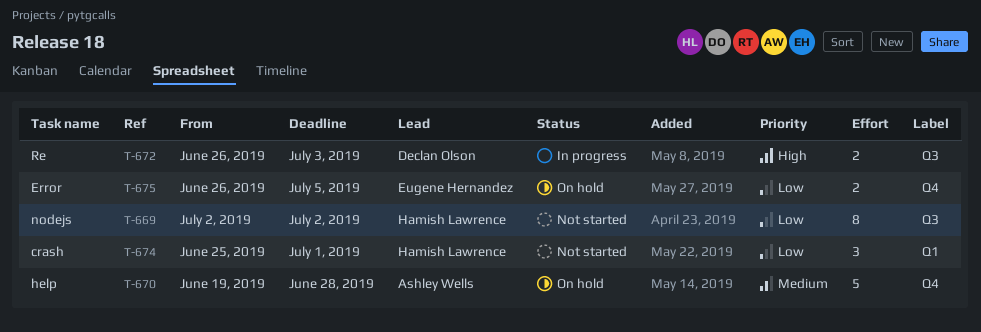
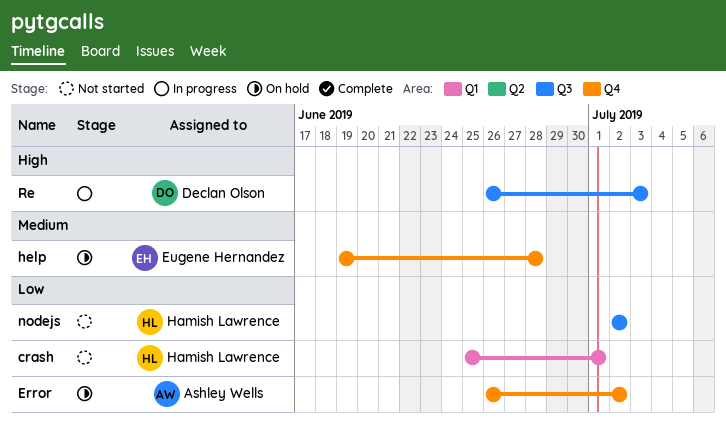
Error, owner: Eugene Hernandez -> Ashley Wells
Error, due: Jul 5 -> Jul 2
help, owner: Ashley Wells -> Eugene Hernandez

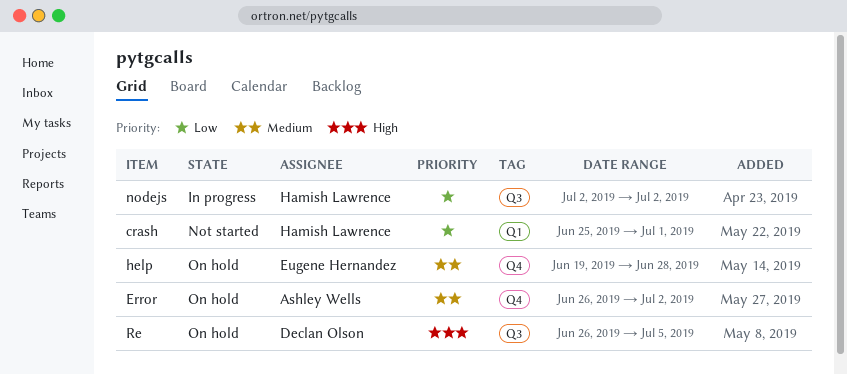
Error, priority: Low -> Medium
nodejs, status: Not started -> In progress
Re, status: In progress -> On hold
Re, due: Jul 3 -> Jul 5

